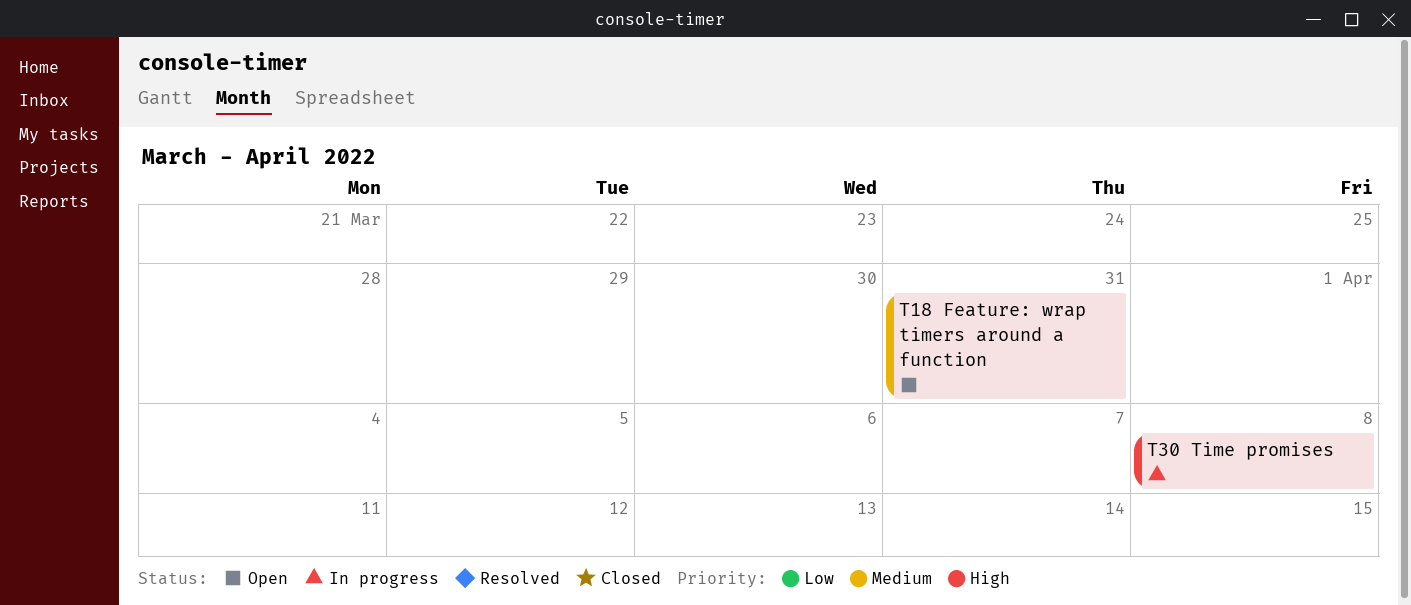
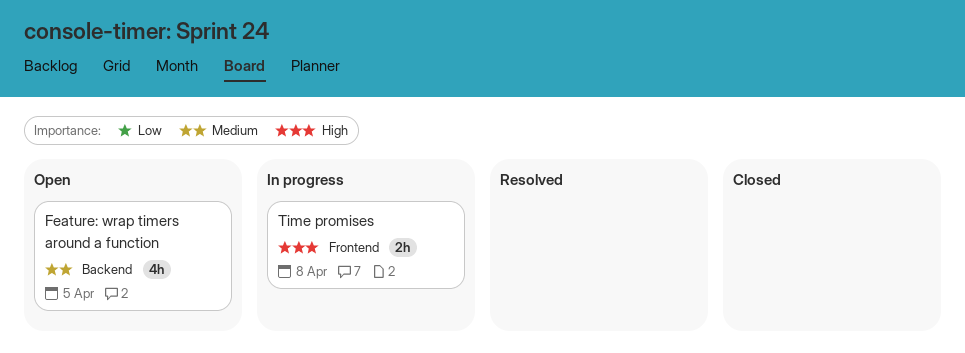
Feature: wrap timers around a function, due: Mar 31 -> Apr 5

